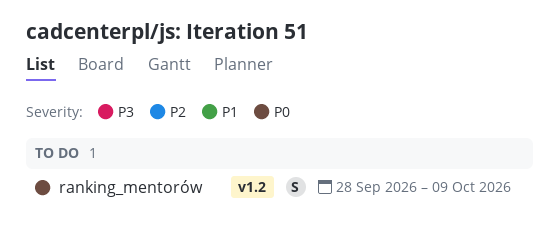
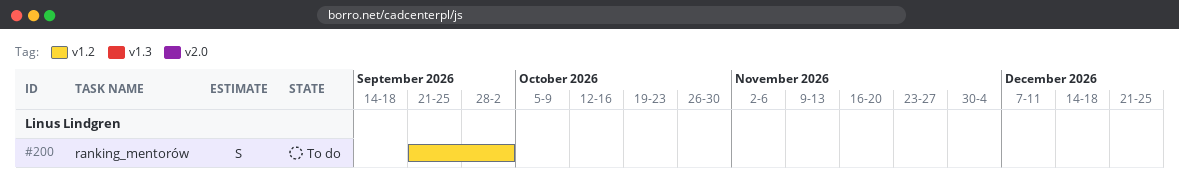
ranking_mentorów, start: Sep 28 -> Sep 21
ranking_mentorów, due: Oct 9 -> Oct 2

